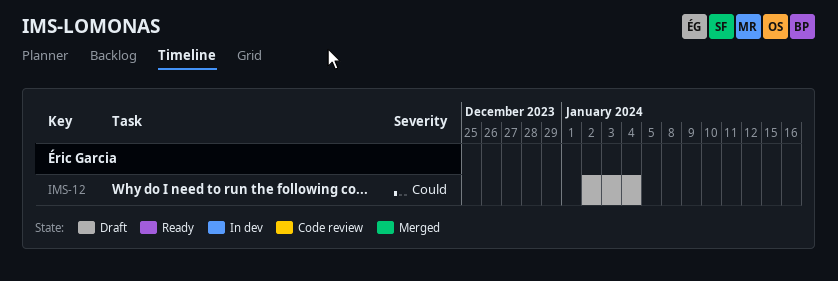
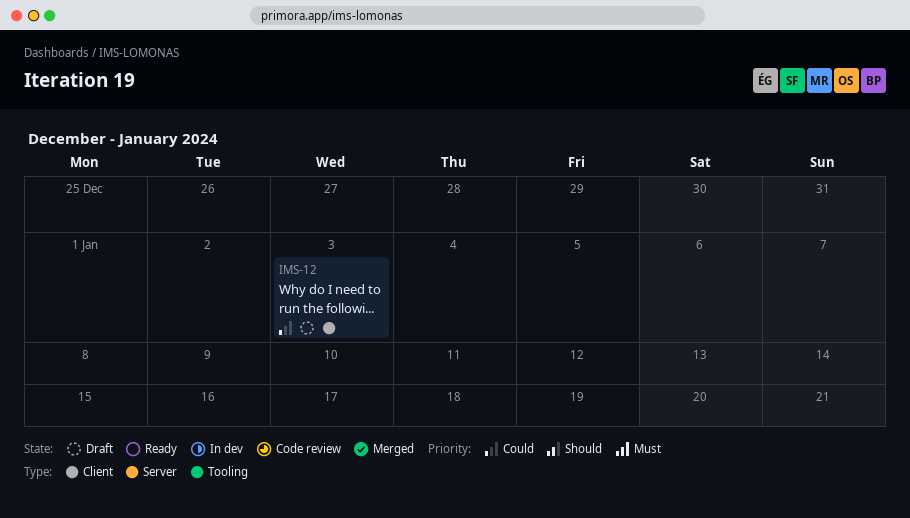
IMS-12, due: Jan 4 -> Jan 3

